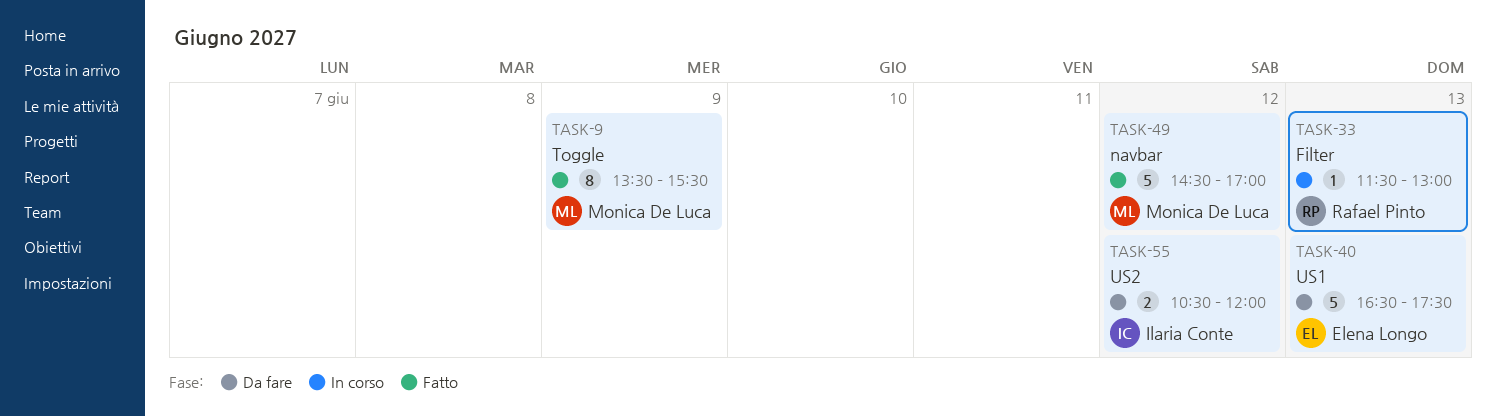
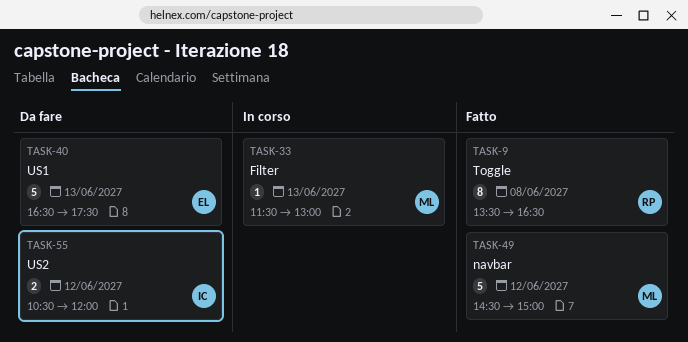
TASK-9, owner: Monica De Luca -> Rafael Pinto
TASK-9, day: Jun 9 -> Jun 8
TASK-9, ends: 15:30 -> 16:30
TASK-33, owner: Rafael Pinto -> Monica De Luca
TASK-49, ends: 17:00 -> 15:00

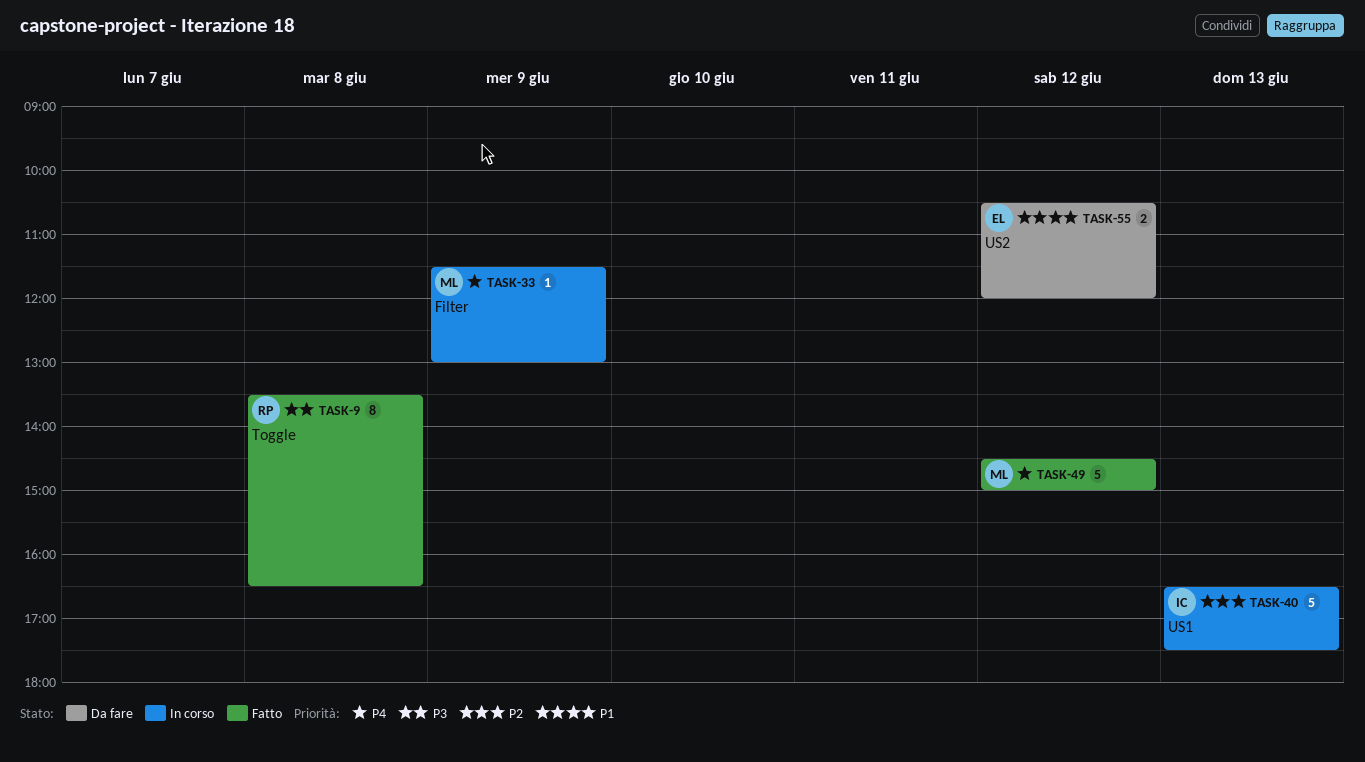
TASK-33, day: Jun 13 -> Jun 9
TASK-40, status: Da fare -> In corso
TASK-40, owner: EL -> IC
TASK-55, owner: IC -> EL

